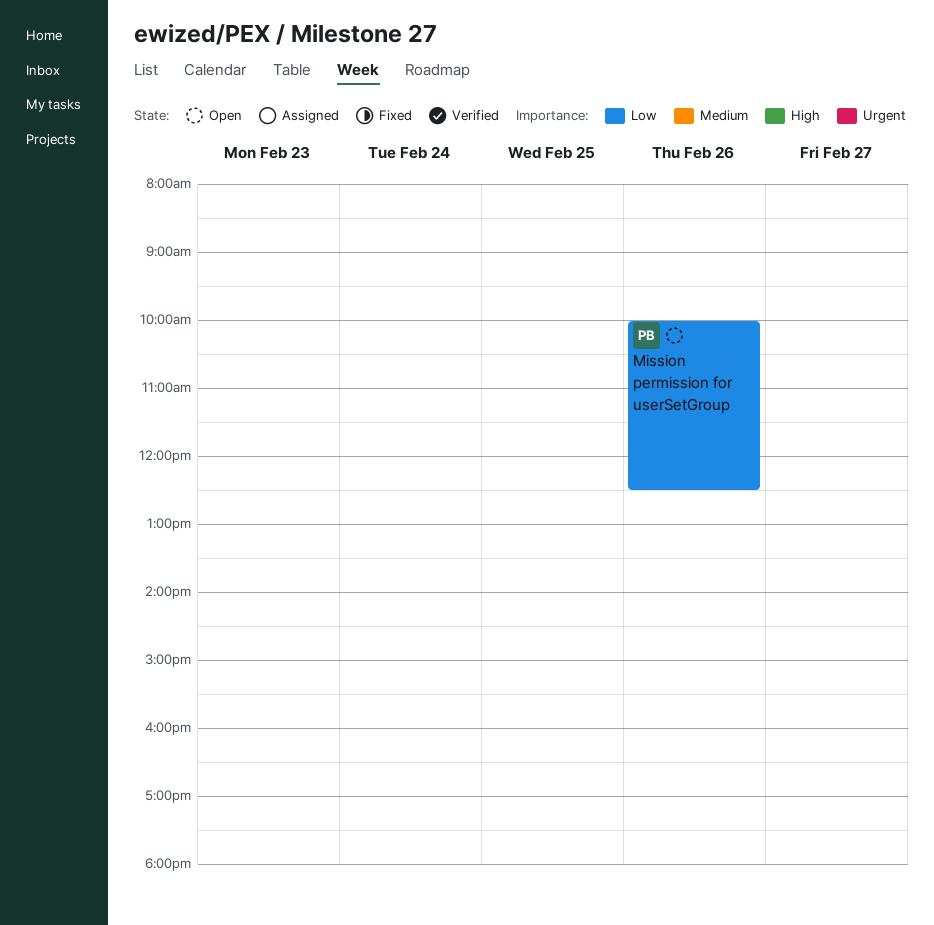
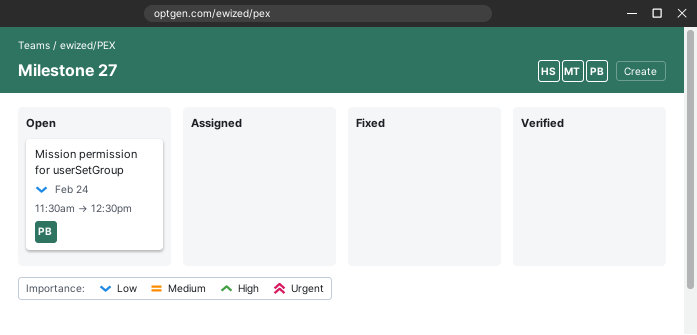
Mission permission for userSetGroup, day: Feb 26 -> Feb 24
Mission permission for userSetGroup, begins: 10:00 -> 11:30

